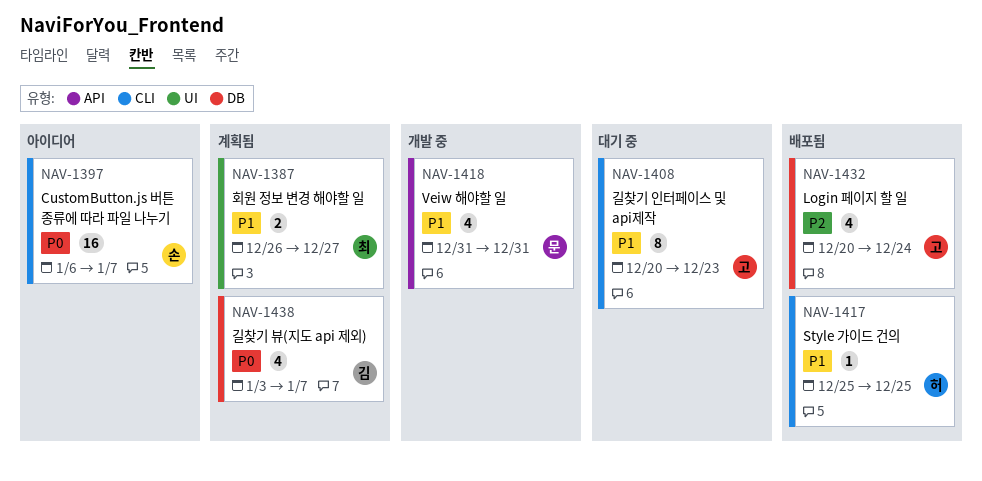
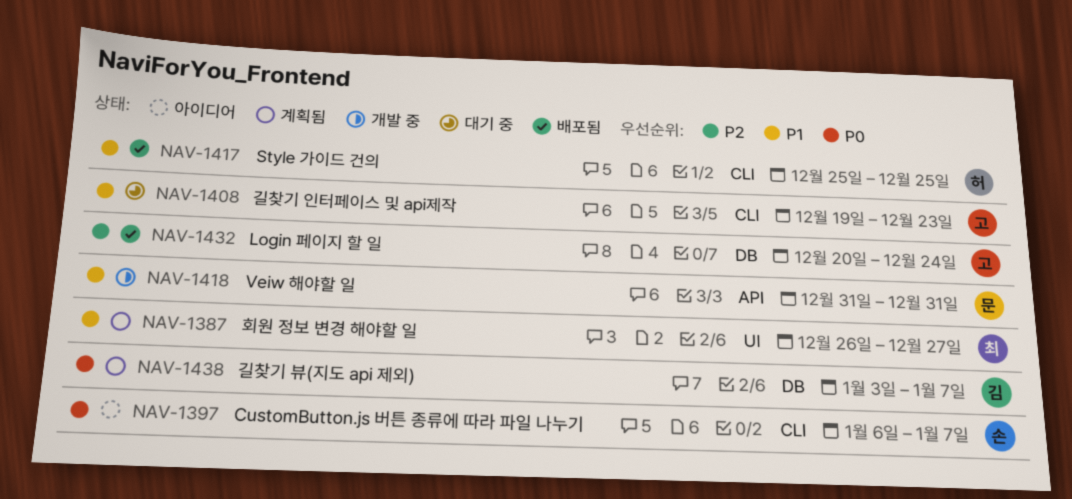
NAV-1408, start: Dec 20 -> Dec 19

